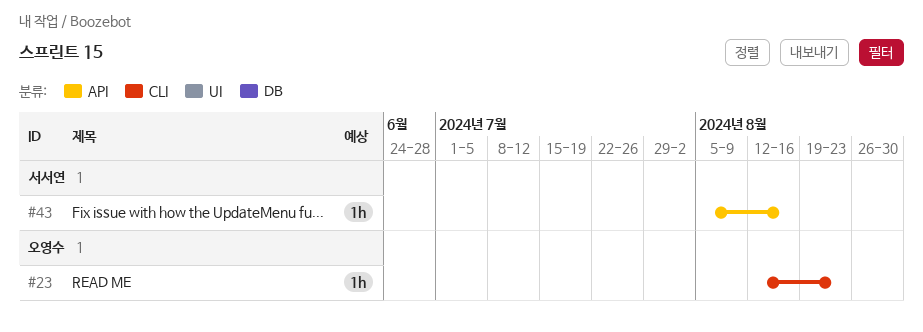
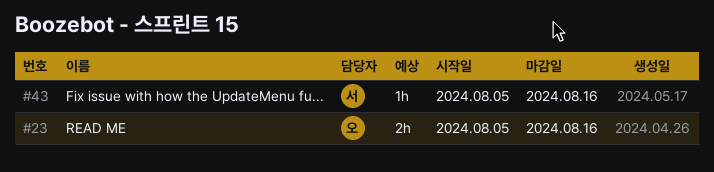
#23, estimate: 1h -> 2h
#23, start: Aug 12 -> Aug 5
#23, due: Aug 23 -> Aug 16

